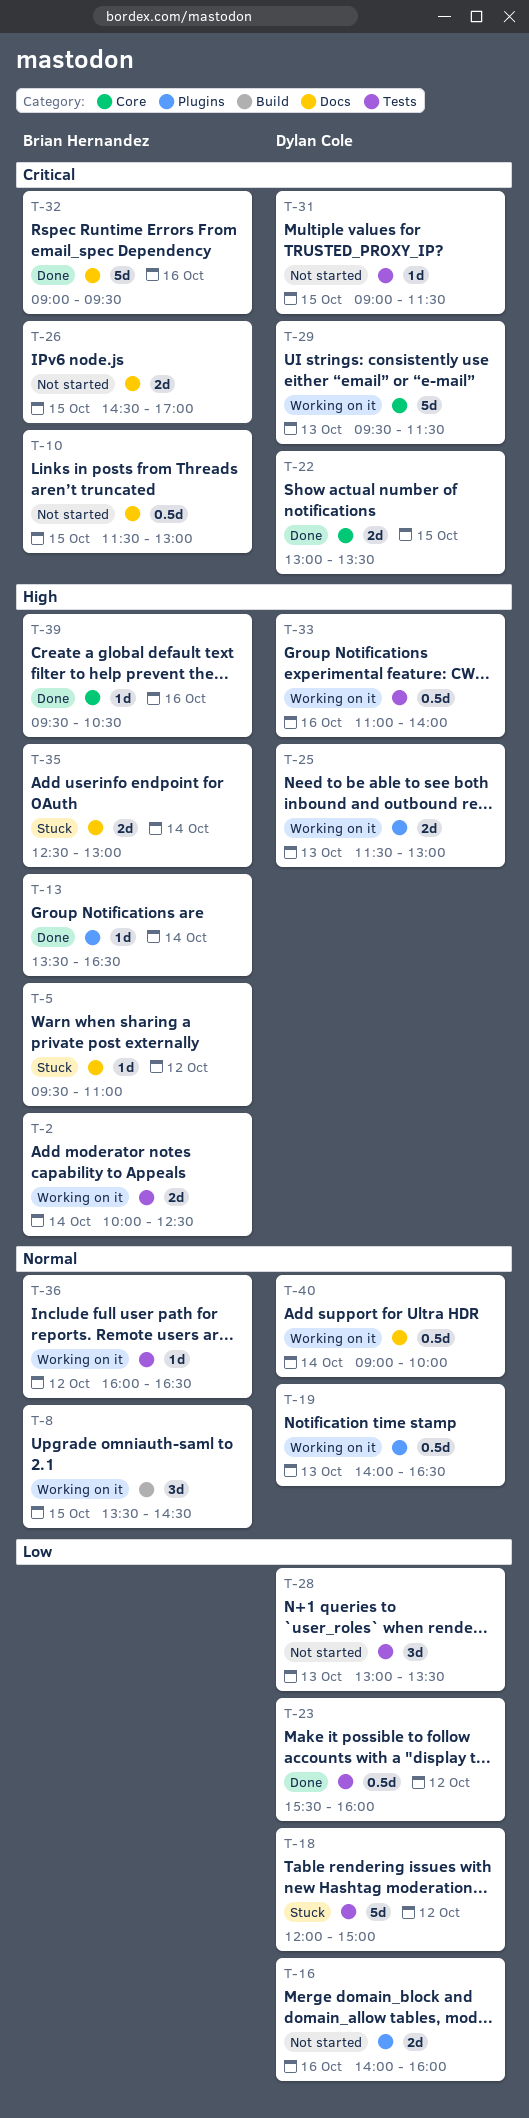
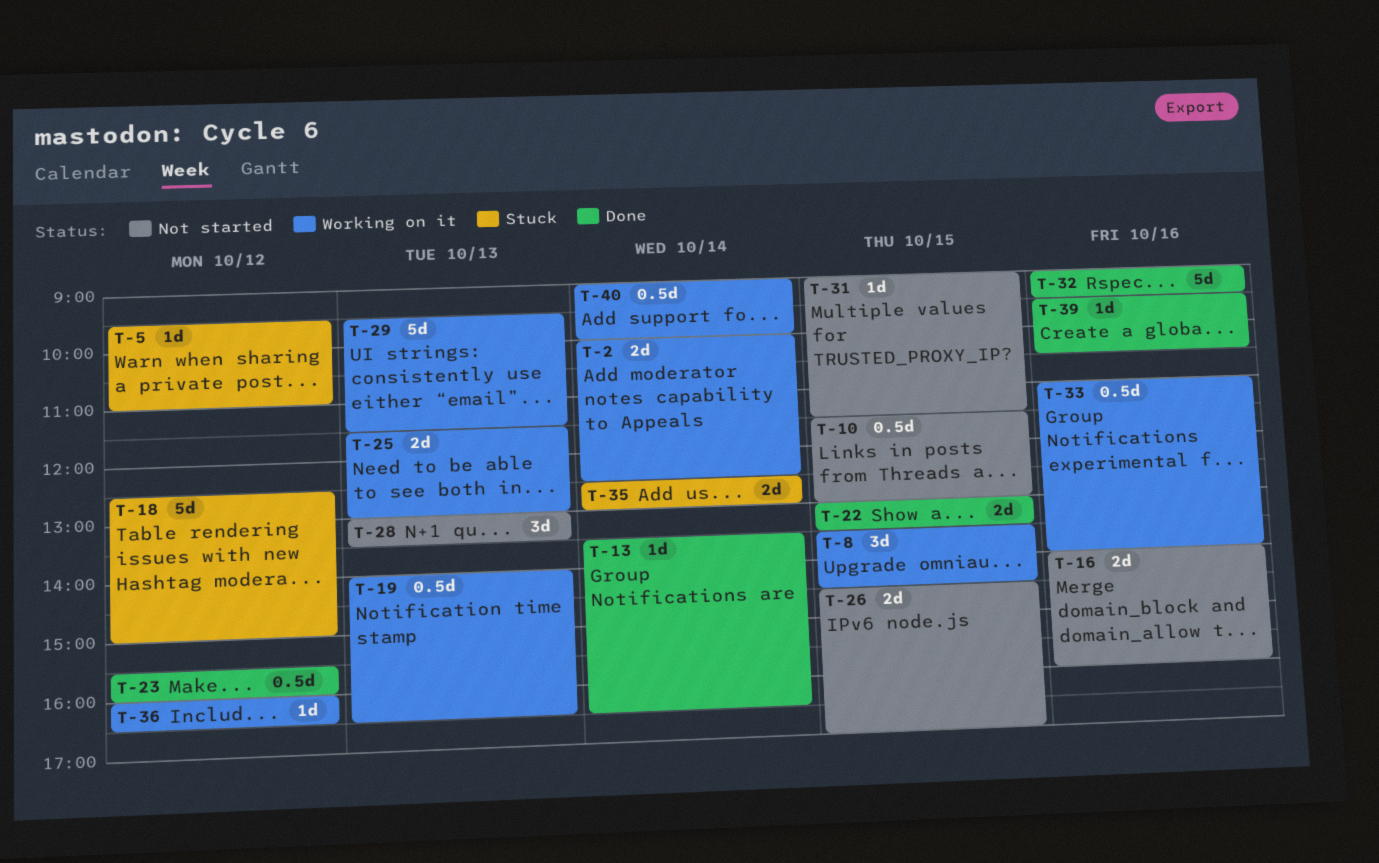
T-18, begins: 12:00 -> 12:30

